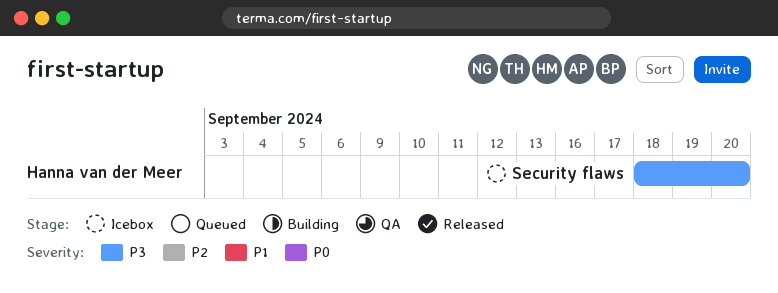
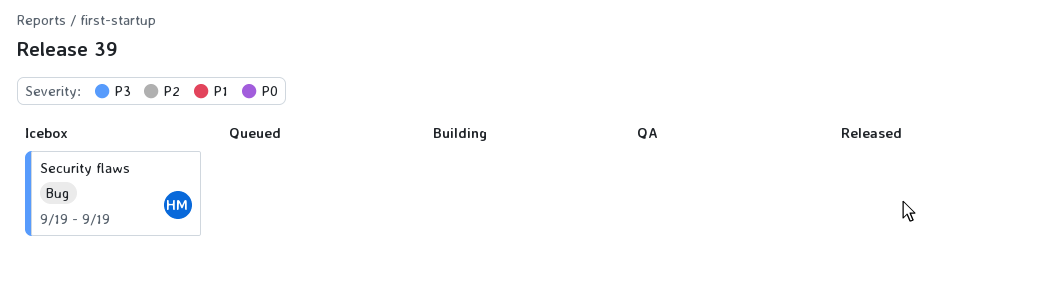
Security flaws, start: Sep 18 -> Sep 19
Security flaws, due: Sep 20 -> Sep 19

